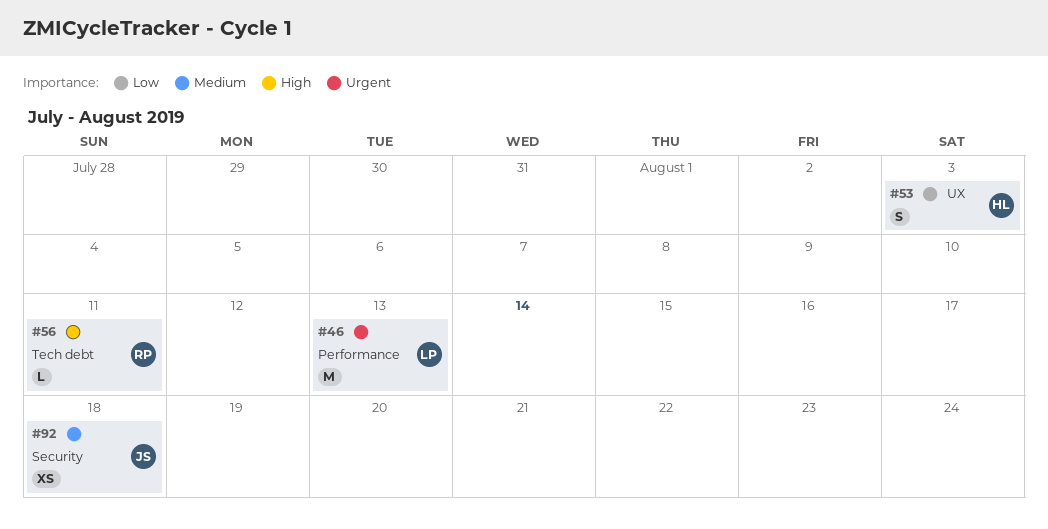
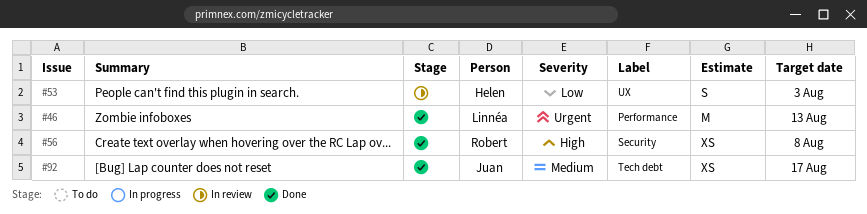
#56, label: Tech debt -> Security
#56, estimate: L -> XS
#56, due: Aug 11 -> Aug 8
#92, label: Security -> Tech debt
#92, due: Aug 18 -> Aug 17

